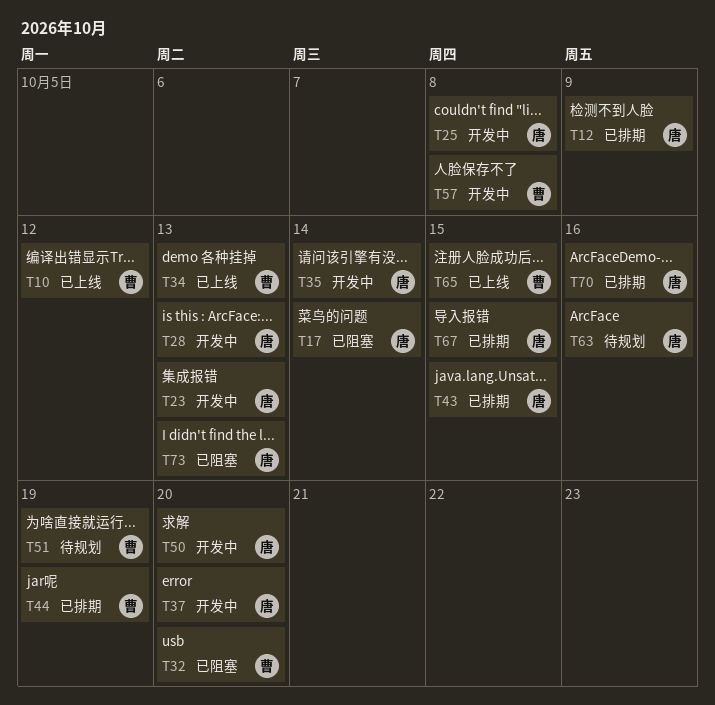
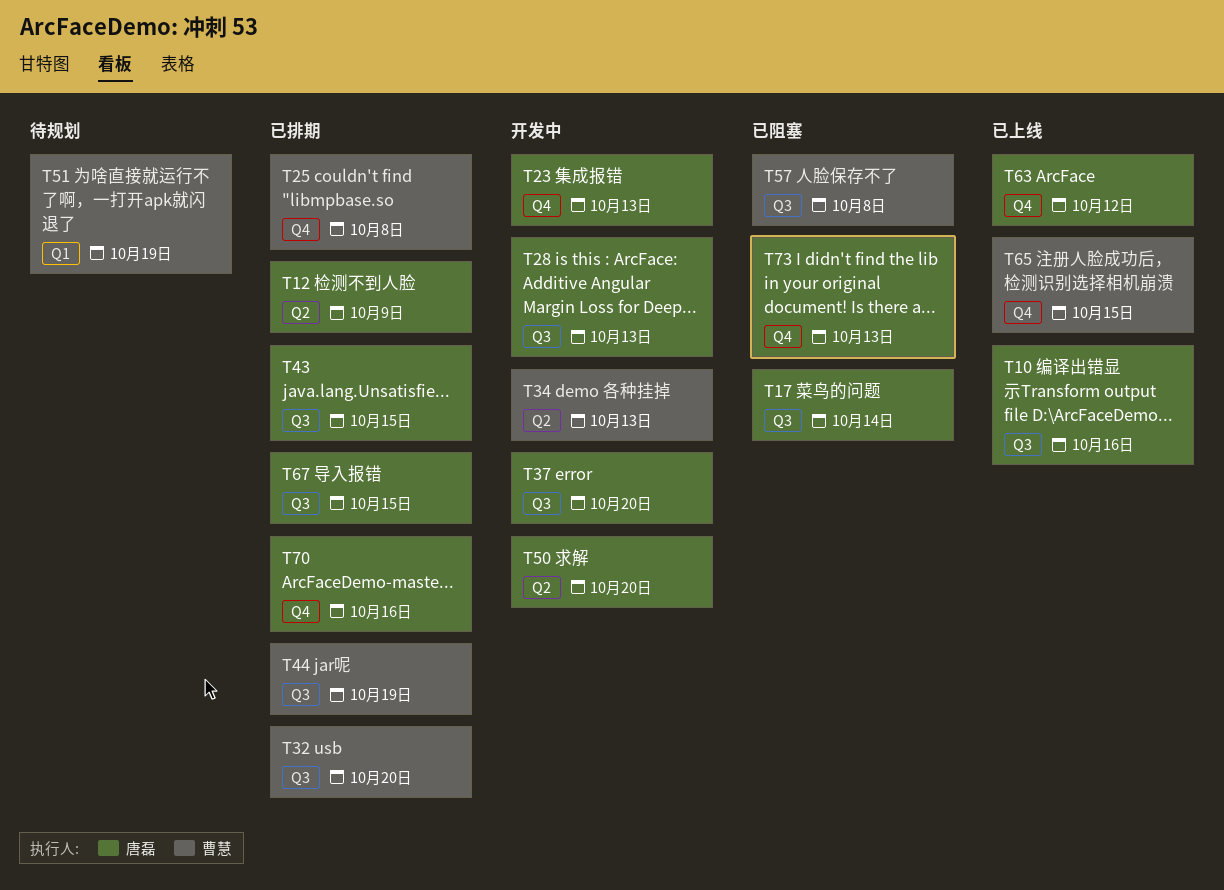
T10, owner: 曹慧 -> 唐磊
T10, due: Oct 12 -> Oct 16
T25, status: 开发中 -> 已排期
T25, owner: 唐磊 -> 曹慧
T32, status: 已阻塞 -> 已排期
T34, status: 已上线 -> 开发中
T35: present -> none
T57, status: 开发中 -> 已阻塞
T63, status: 待规划 -> 已上线
T63, due: Oct 16 -> Oct 12

